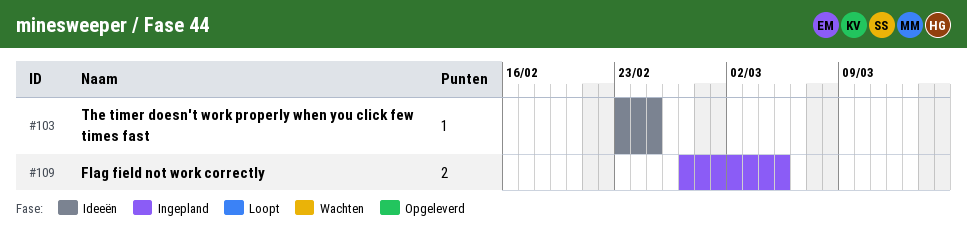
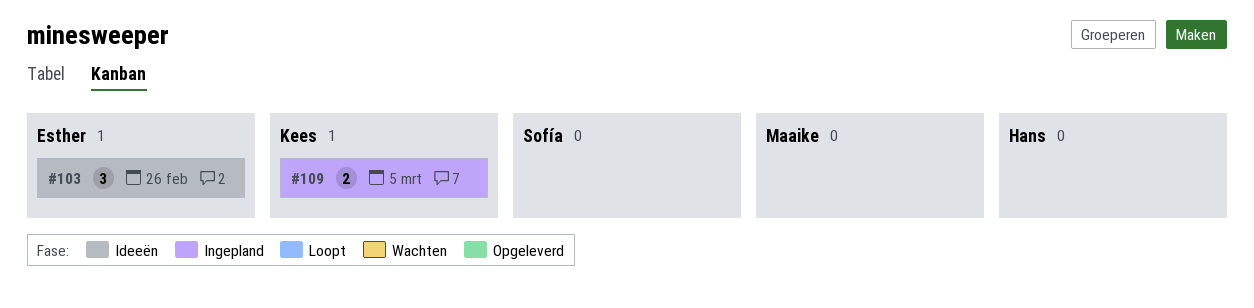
#103, estimate: 1 -> 3
#103, due: Feb 25 -> Feb 26

